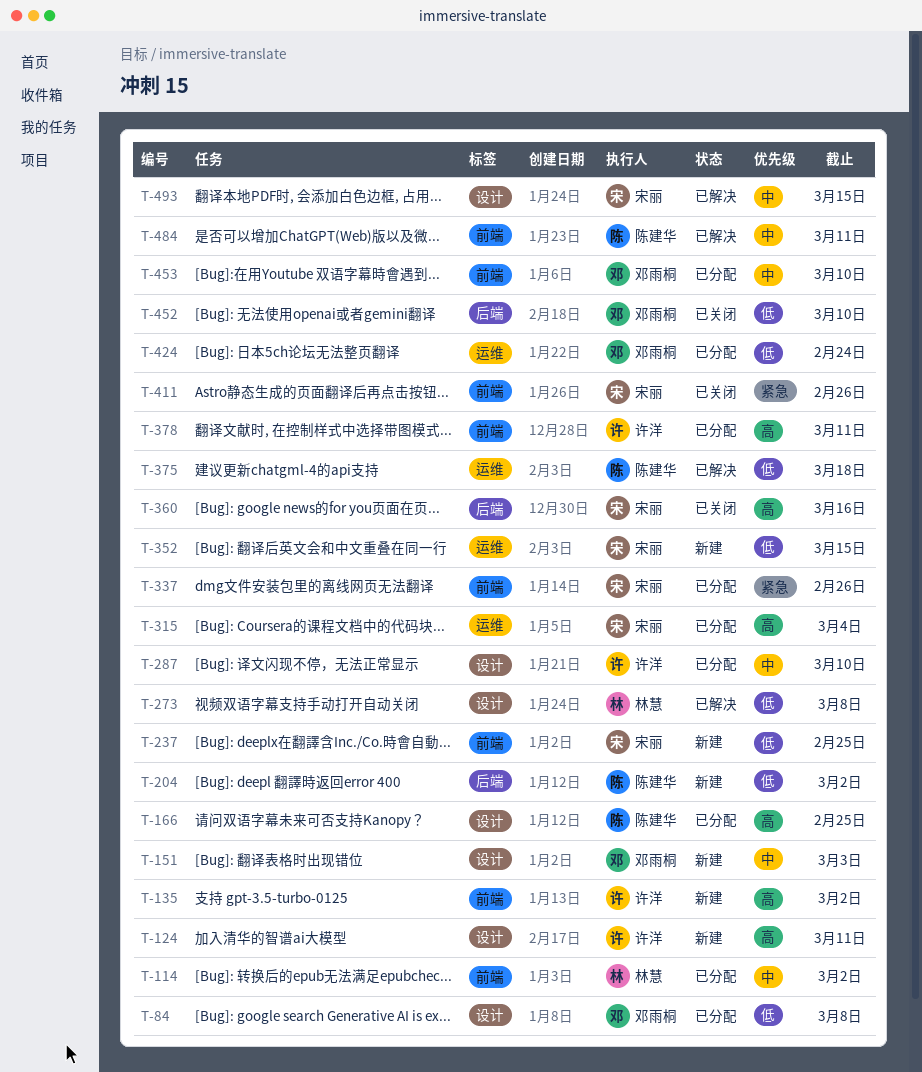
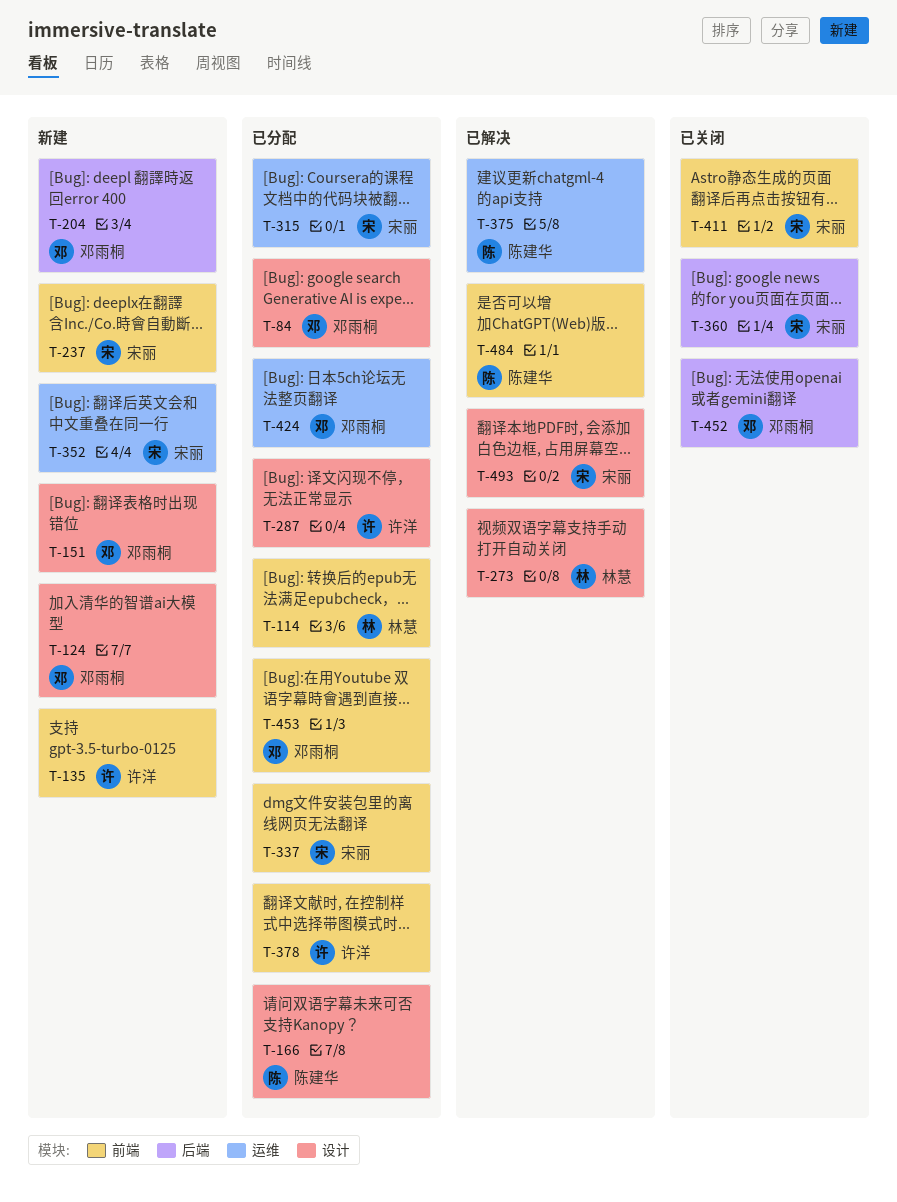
T-124, owner: 许洋 -> 邓雨桐
T-204, owner: 陈建华 -> 邓雨桐

